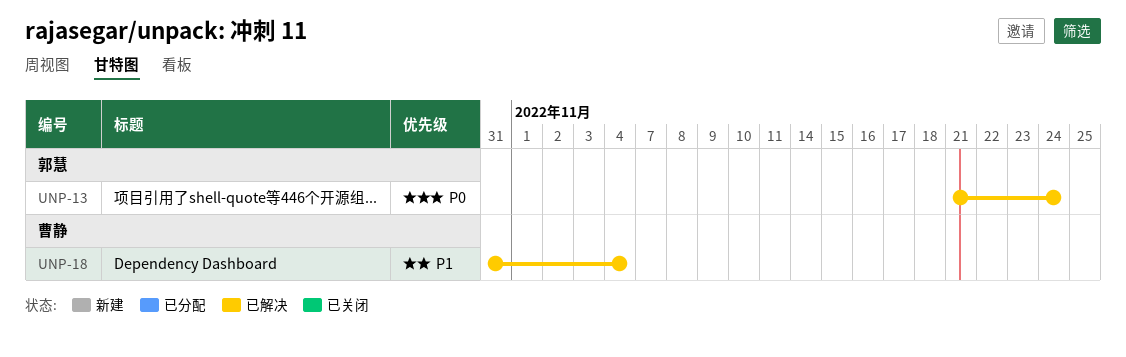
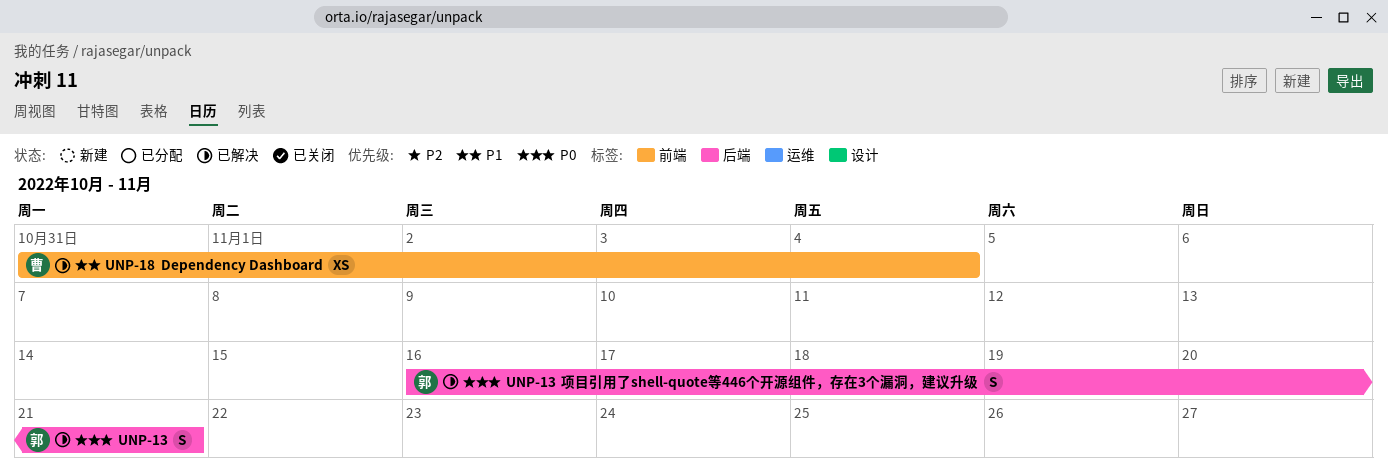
UNP-13, start: Nov 21 -> Nov 16
UNP-13, due: Nov 24 -> Nov 21

